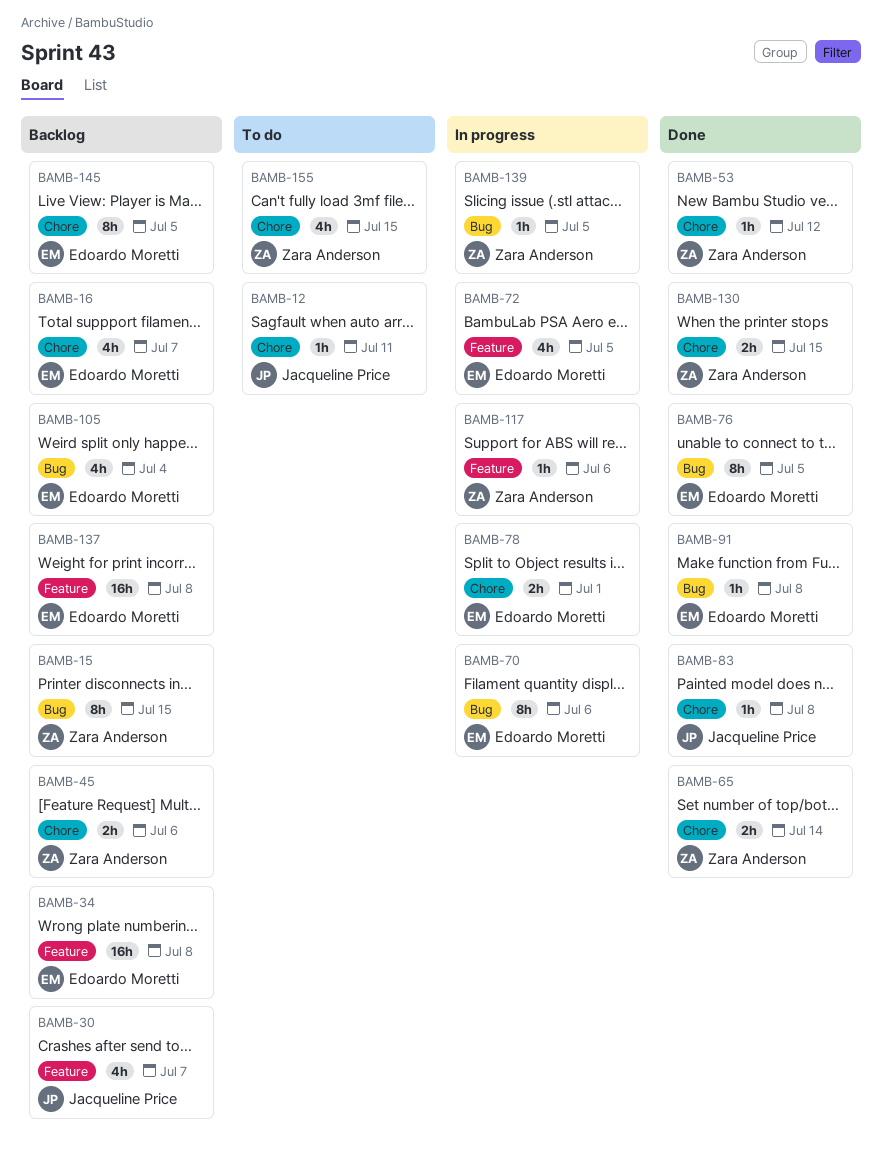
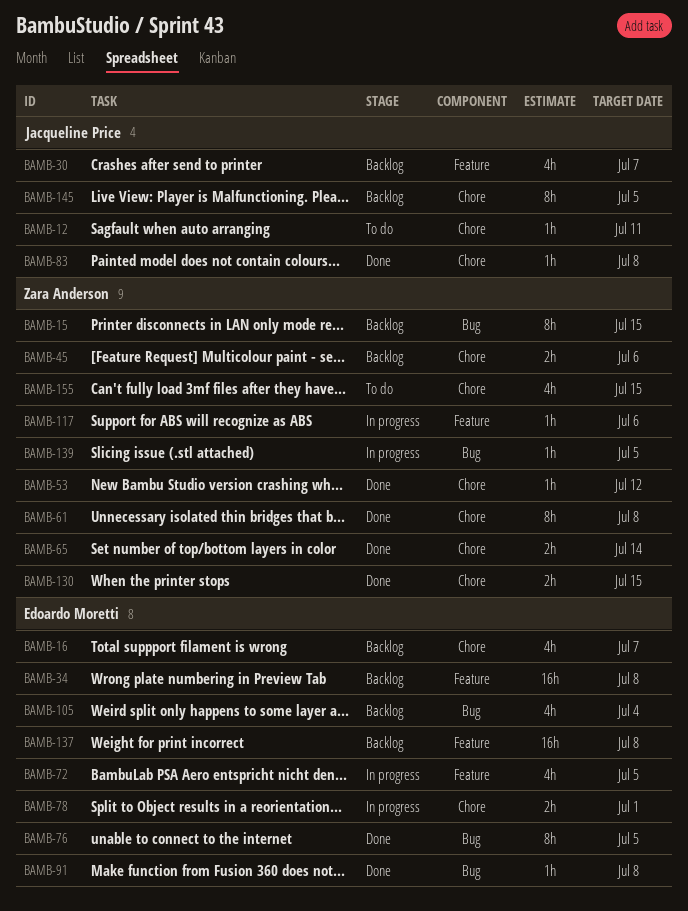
BAMB-61: none -> present
BAMB-70: present -> none
BAMB-145, owner: Edoardo Moretti -> Jacqueline Price

